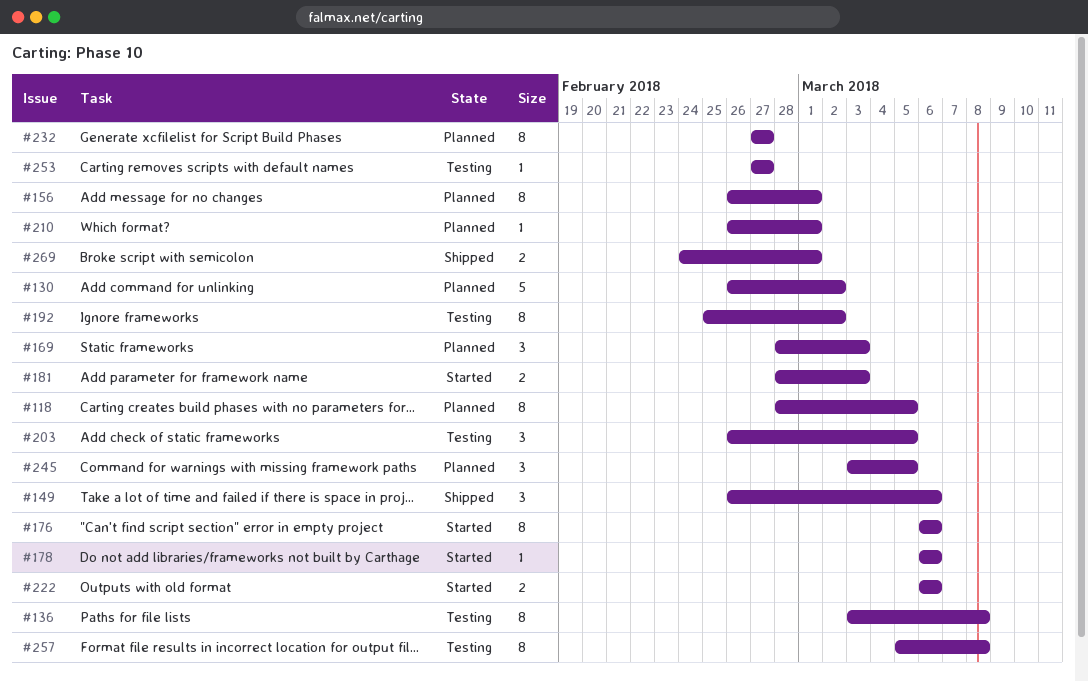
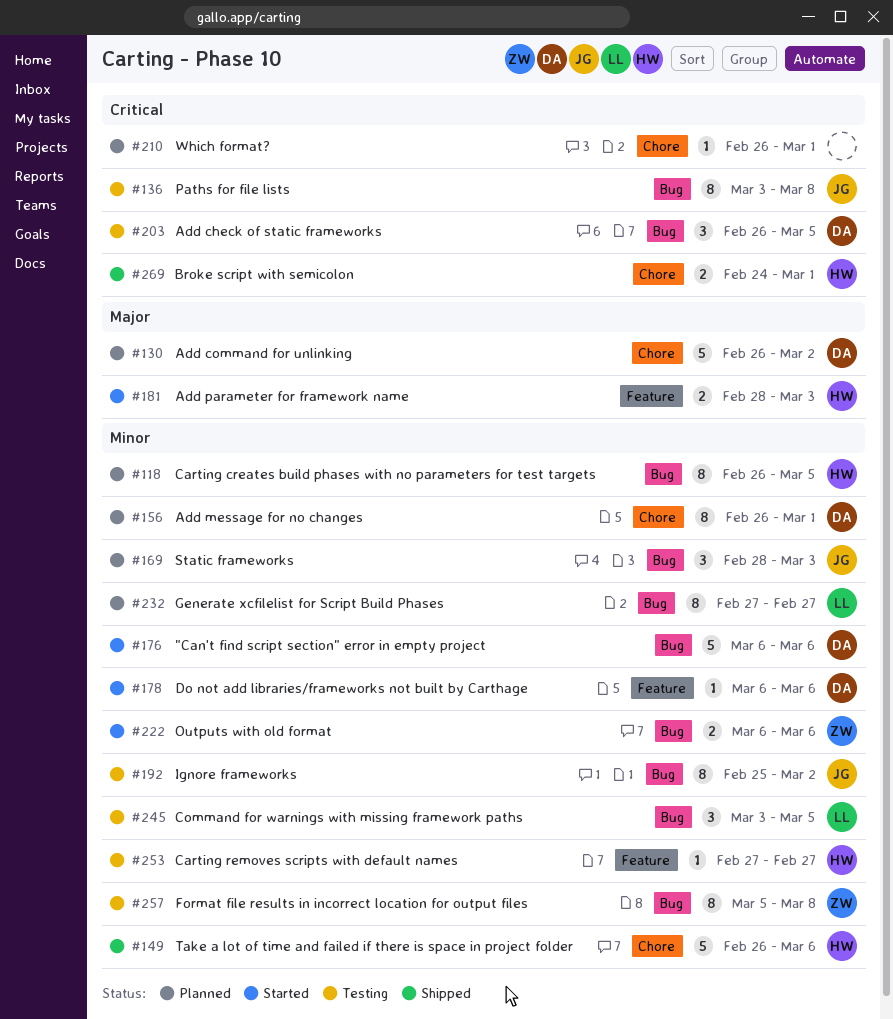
#118, start: Feb 28 -> Feb 26
#149, estimate: 3 -> 5
#176, estimate: 8 -> 5
#245, status: Planned -> Testing

